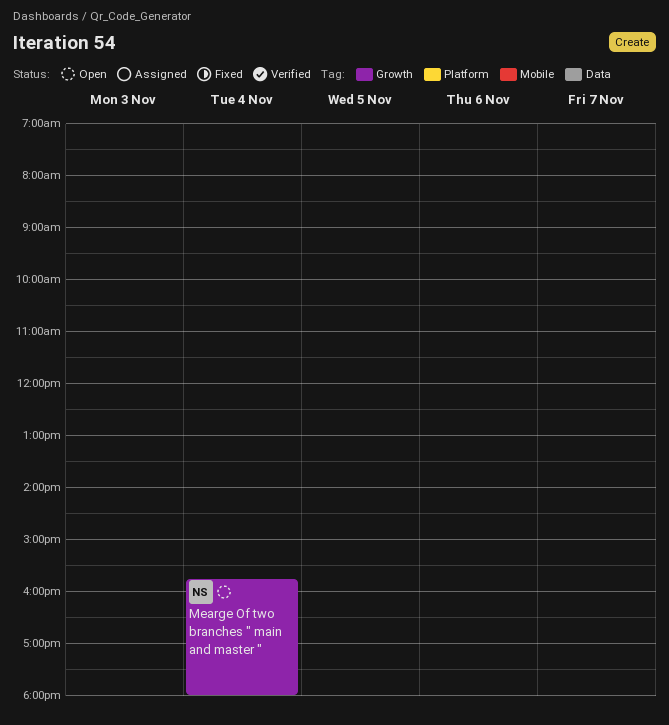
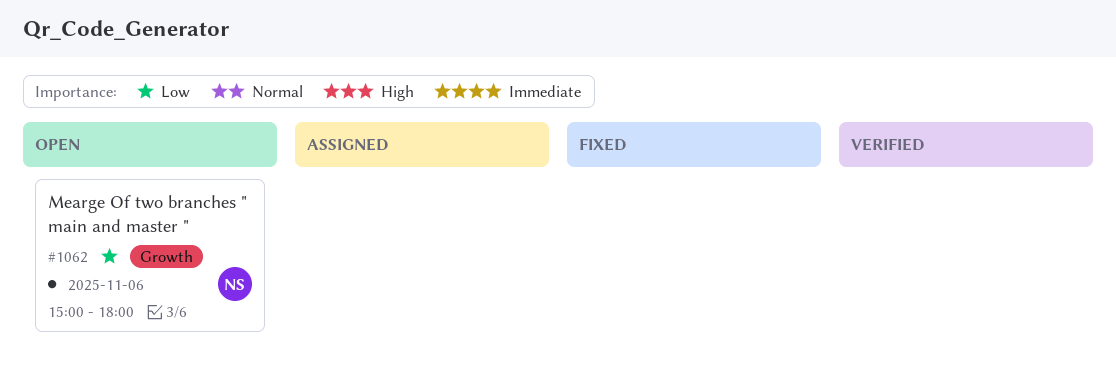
Mearge Of two branches " main and master ", day: Nov 4 -> Nov 6
Mearge Of two branches " main and master ", begins: 15:45 -> 15:00

